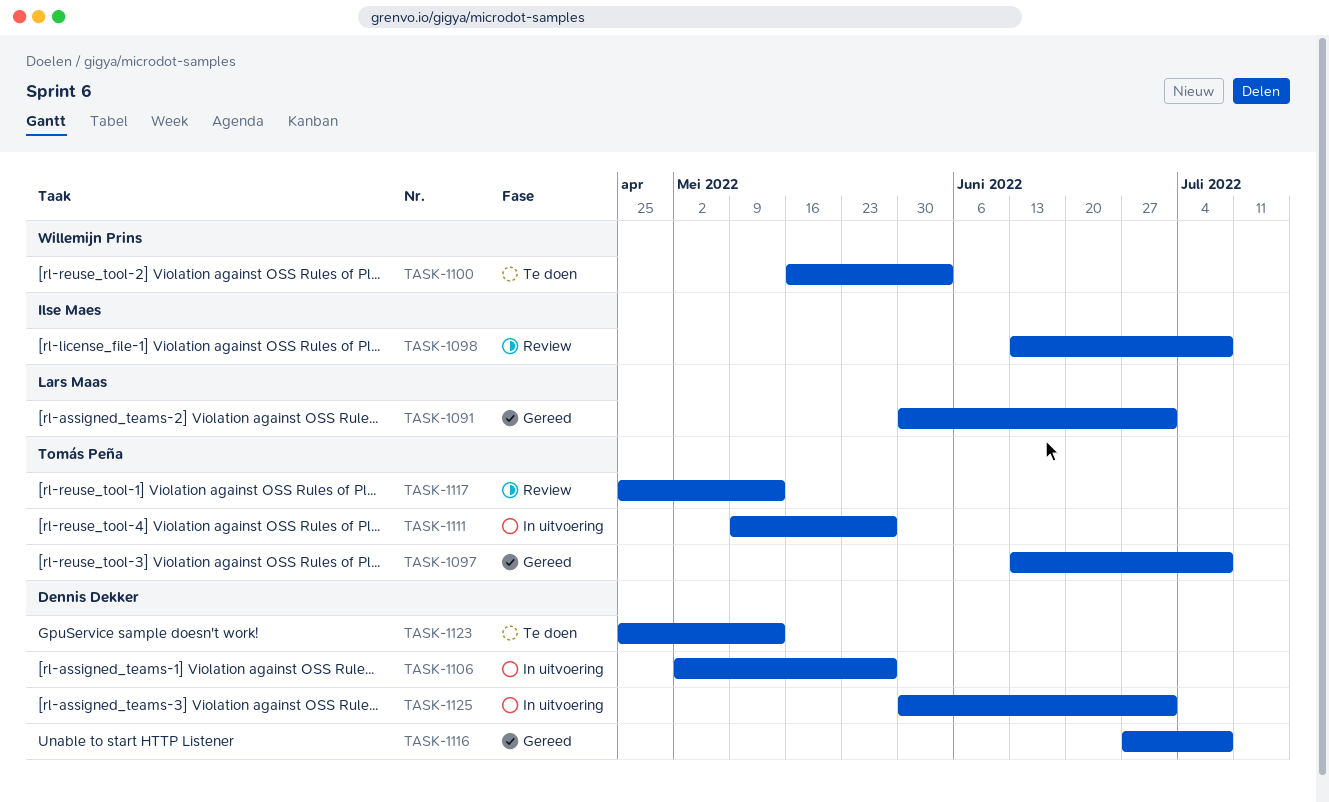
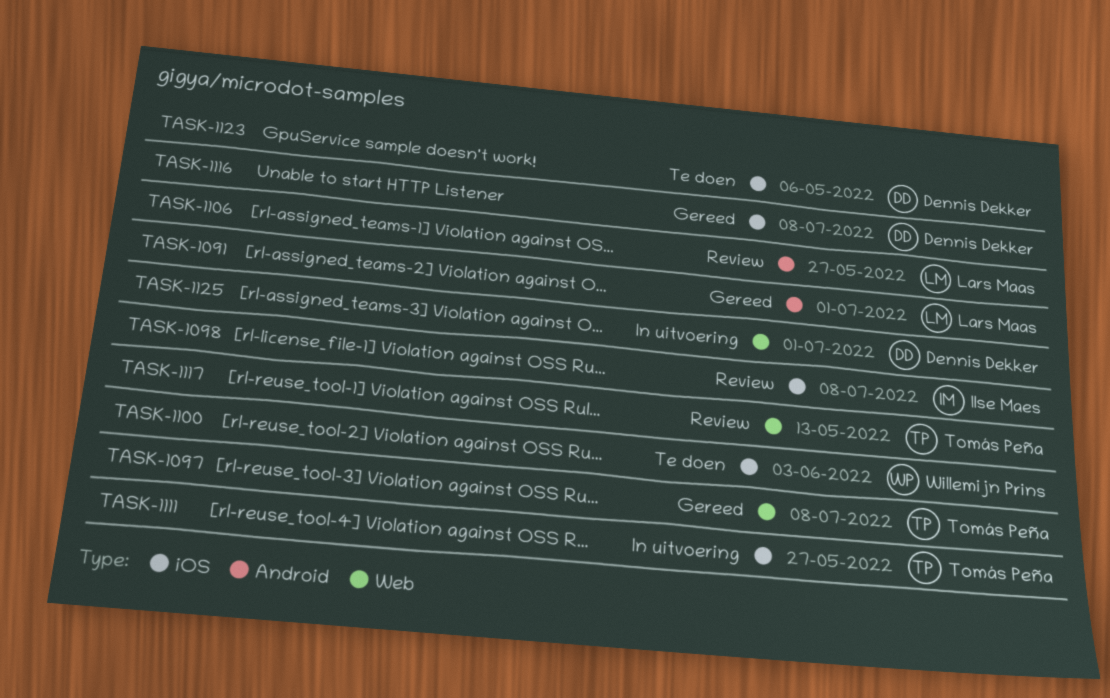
TASK-1106, status: In uitvoering -> Review
TASK-1106, owner: Dennis Dekker -> Lars Maas
TASK-1123, due: May 13 -> May 6

